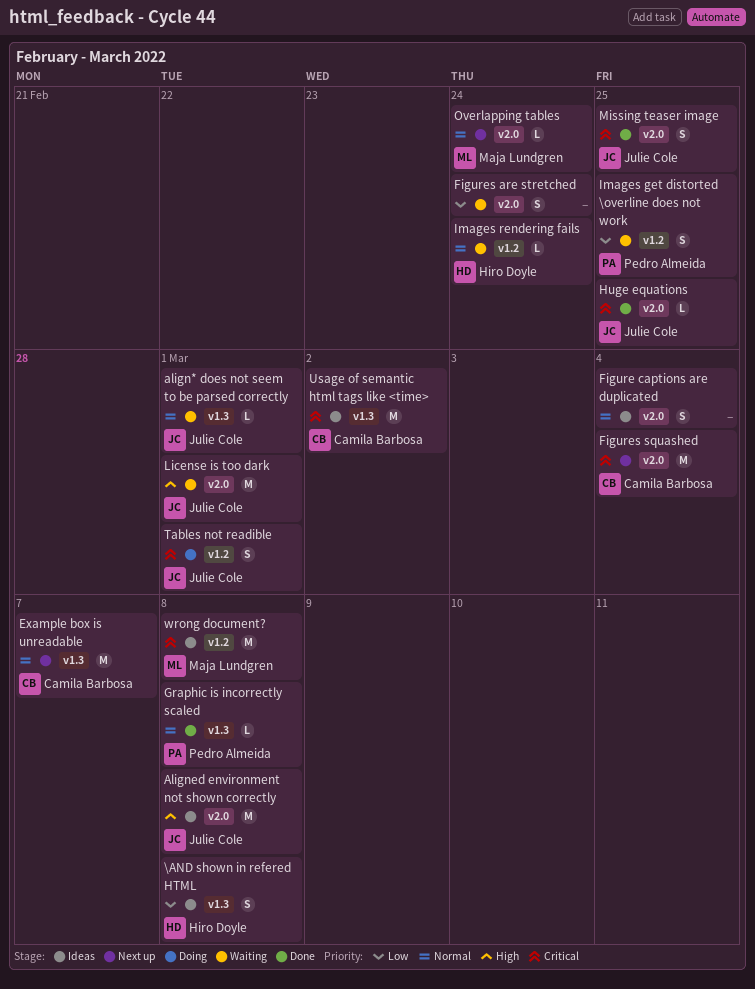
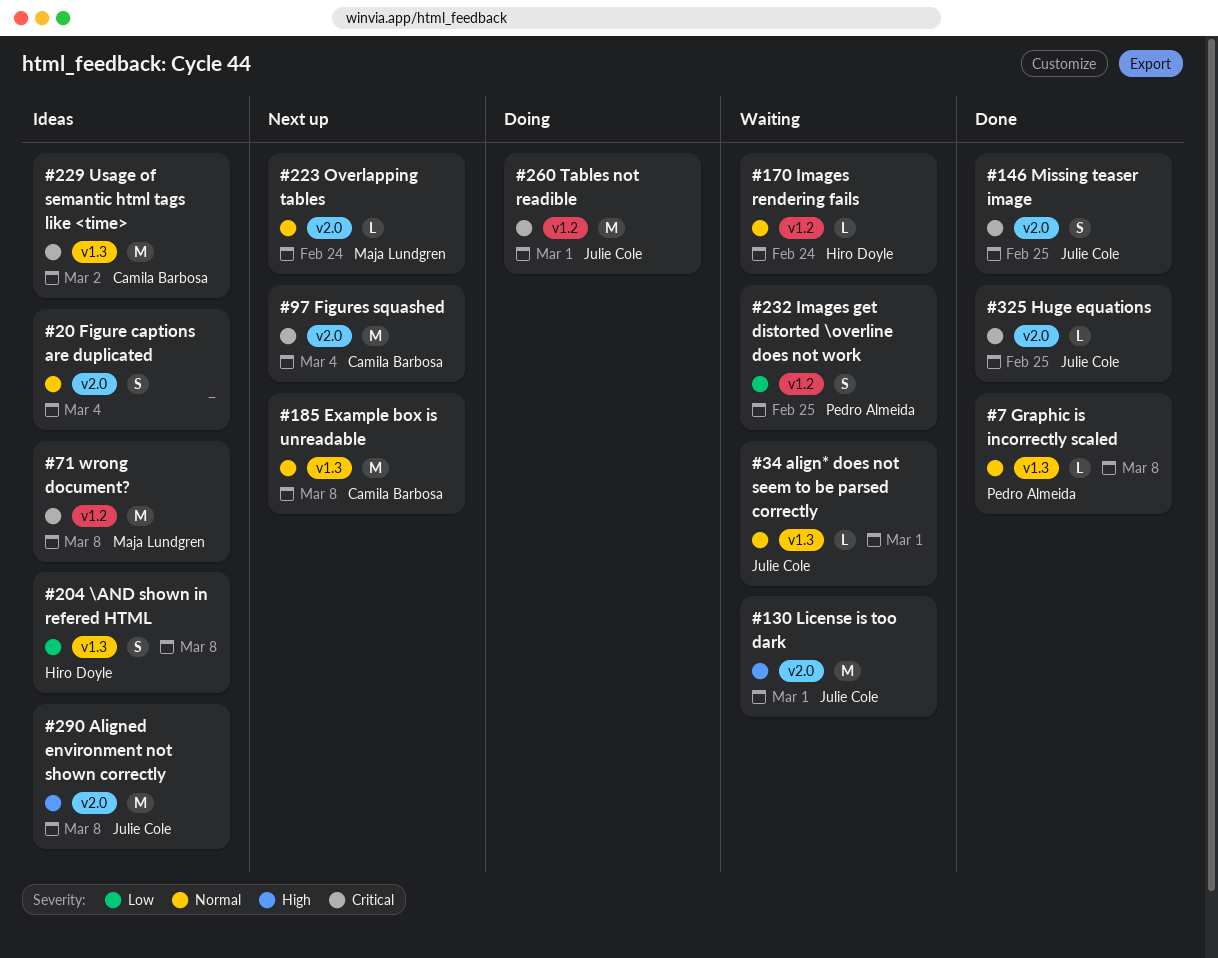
Example box is unreadable, due: Mar 7 -> Mar 8
Figures are stretched: present -> none
Tables not readible, estimate: S -> M

